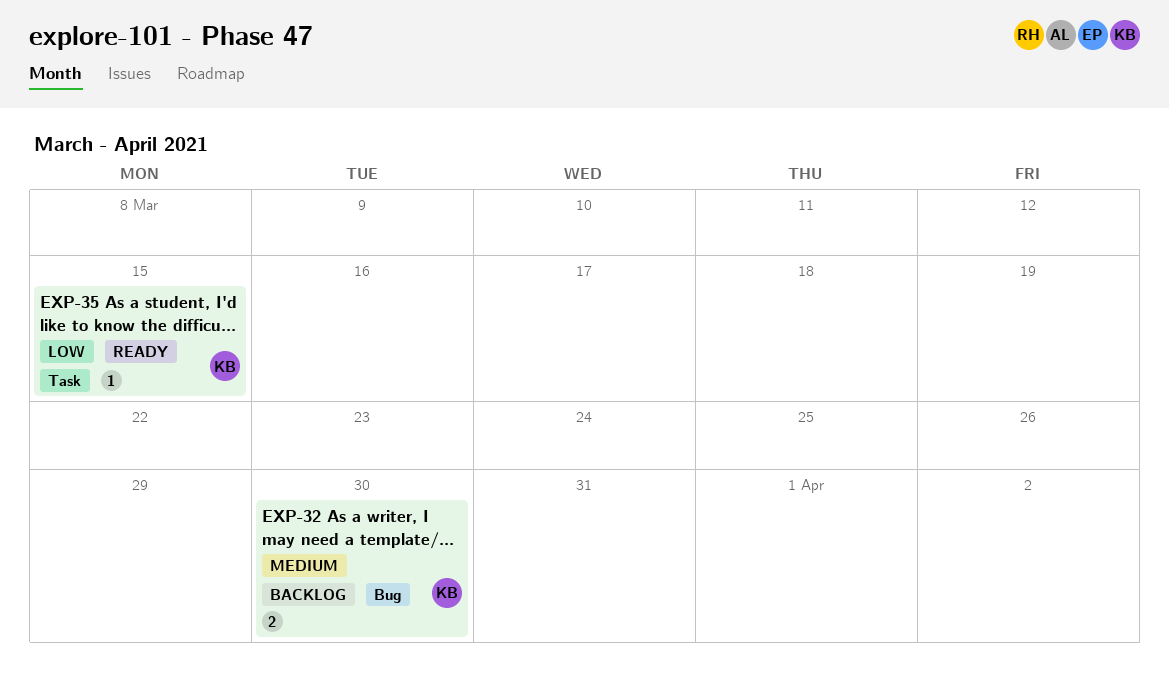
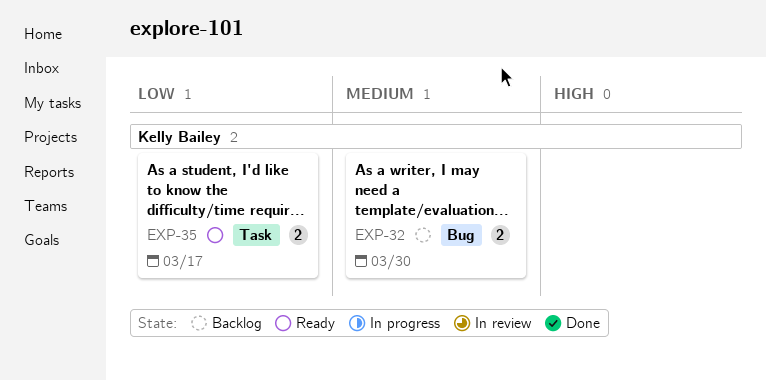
EXP-35, estimate: 1 -> 2
EXP-35, due: Mar 15 -> Mar 17

